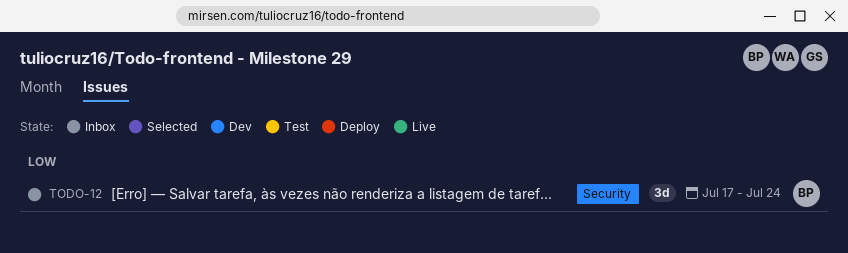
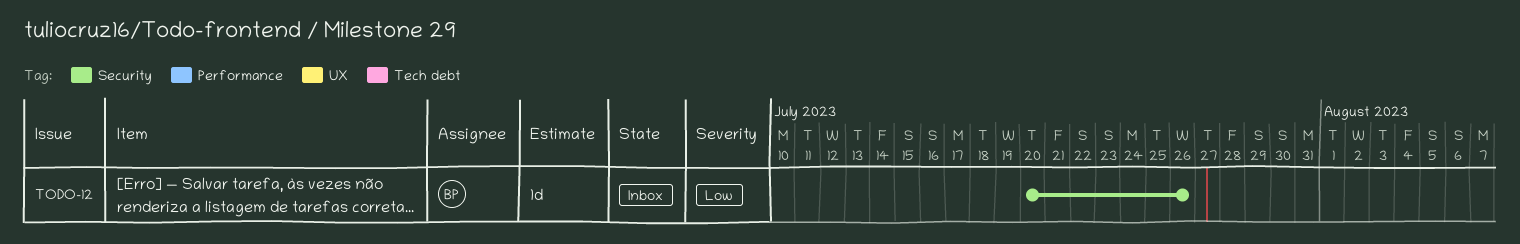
TODO-12, estimate: 3d -> 1d
TODO-12, start: Jul 17 -> Jul 20
TODO-12, due: Jul 24 -> Jul 26

